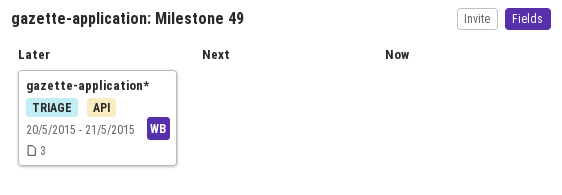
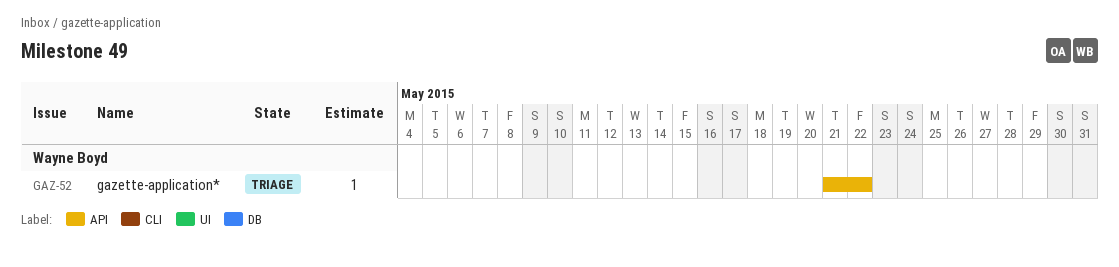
gazette-application*, start: May 20 -> May 21
gazette-application*, due: May 21 -> May 22

